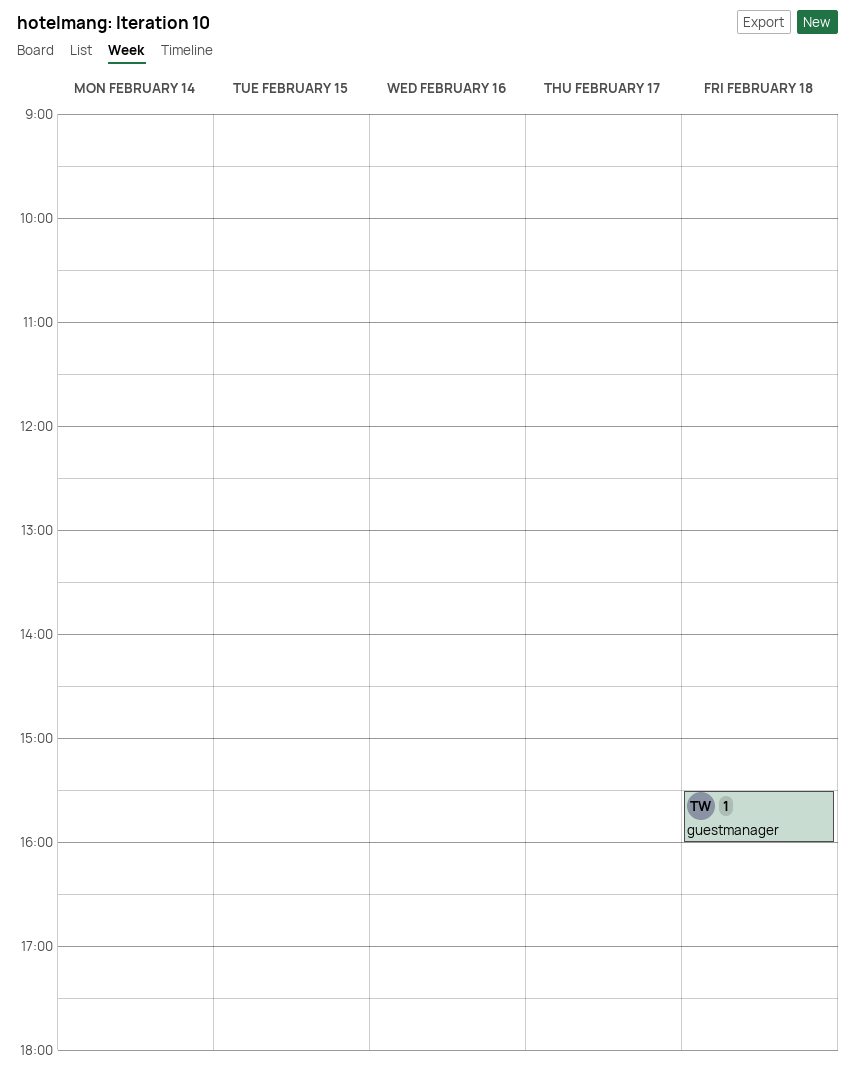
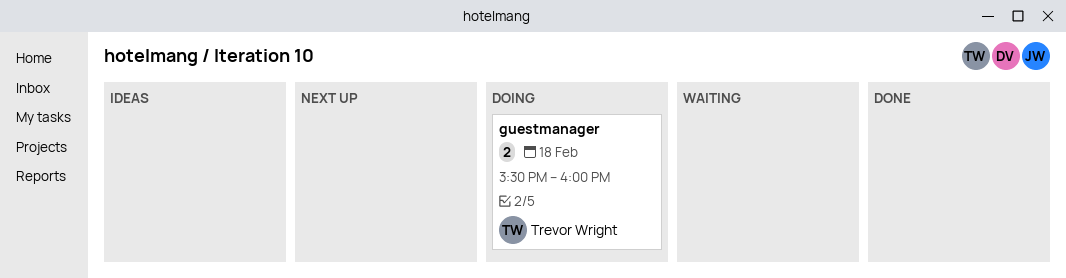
guestmanager, estimate: 1 -> 2

